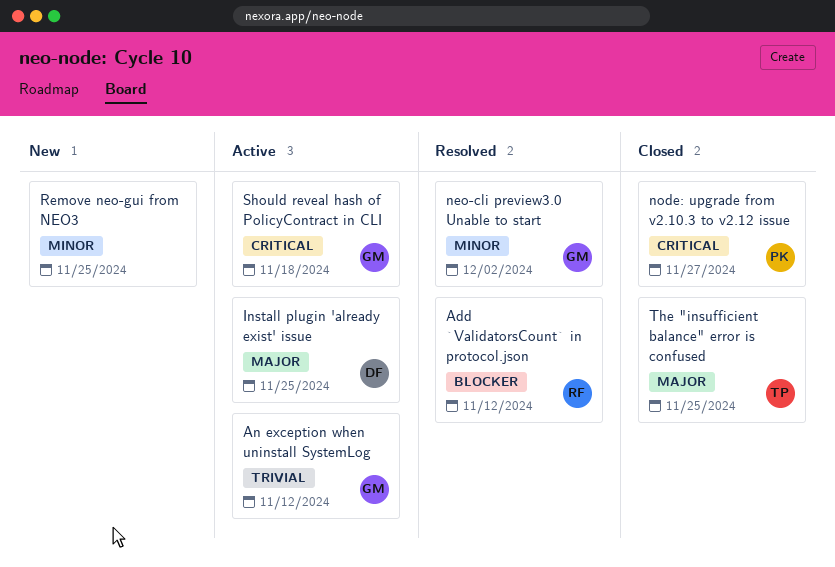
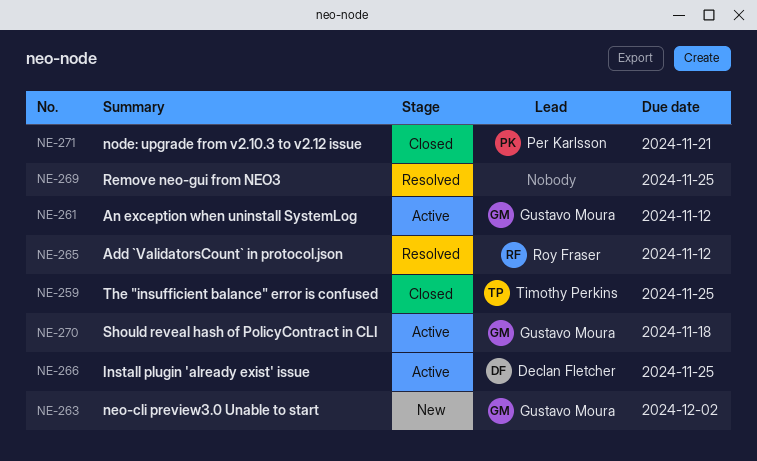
neo-cli preview3.0 Unable to start, status: Resolved -> New
node: upgrade from v2.10.3 to v2.12 issue, due: Nov 27 -> Nov 21
Remove neo-gui from NEO3, status: New -> Resolved

